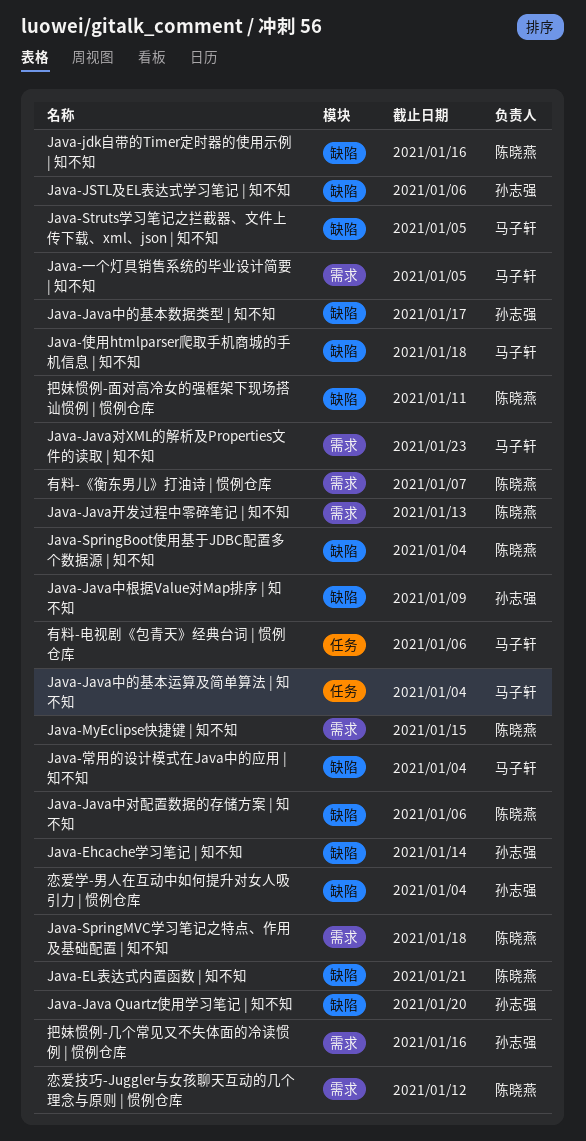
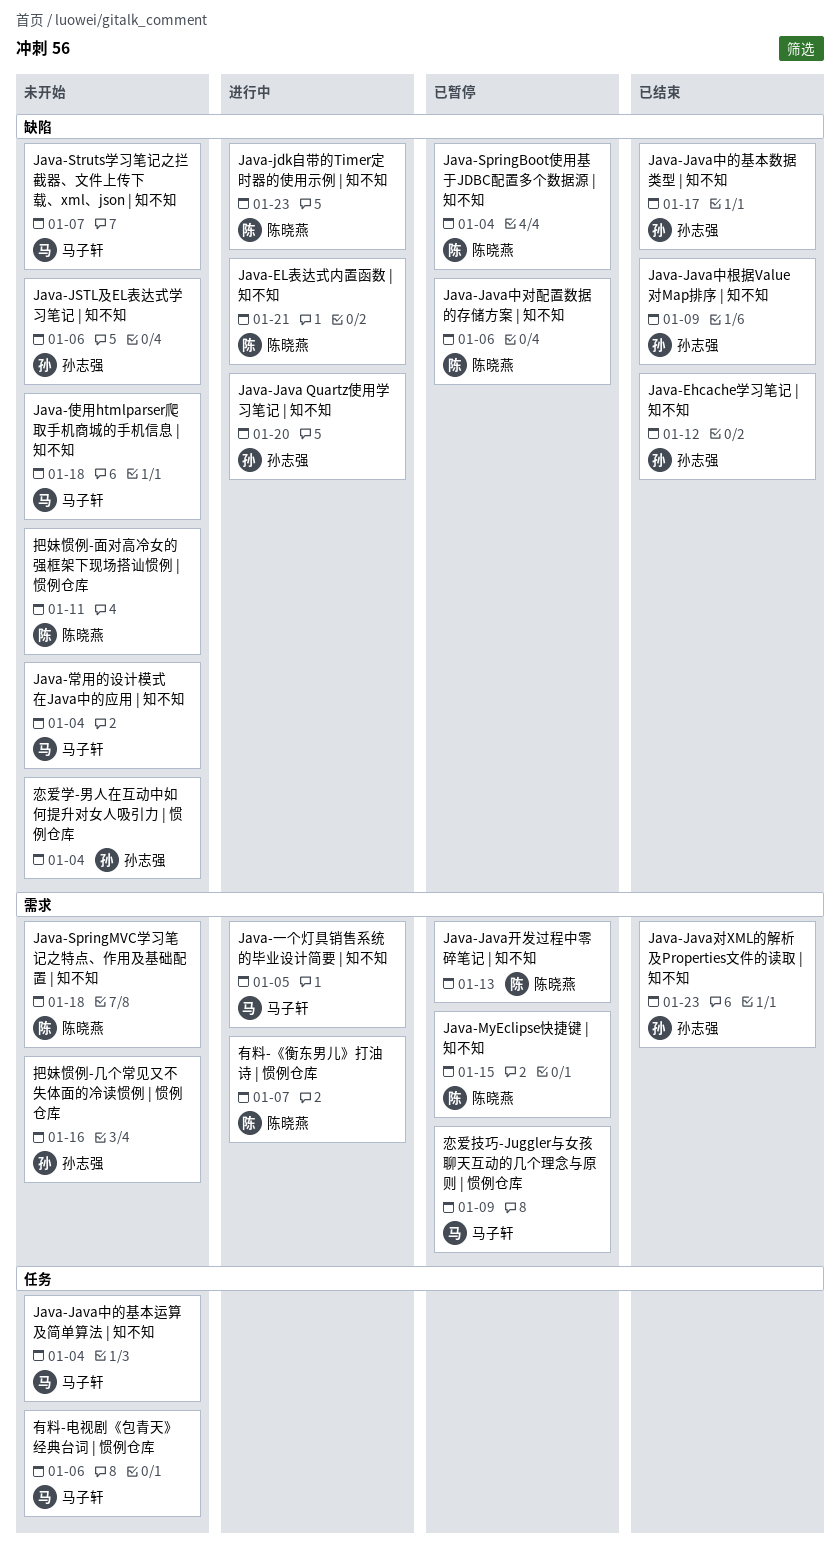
Java-Ehcache学习笔记 | 知不知, due: Jan 14 -> Jan 12
Java-Java对XML的解析及Properties文件的读取 | 知不知, owner: 马子轩 -> 孙志强
Java-jdk自带的Timer定时器的使用示例 | 知不知, due: Jan 16 -> Jan 23
Java-Struts学习笔记之拦截器、文件上传下载、xml、json | 知不知, due: Jan 5 -> Jan 7
恋爱技巧-Juggler与女孩聊天互动的几个理念与原则 | 惯例仓库, owner: 陈晓燕 -> 马子轩
恋爱技巧-Juggler与女孩聊天互动的几个理念与原则 | 惯例仓库, due: Jan 12 -> Jan 9

